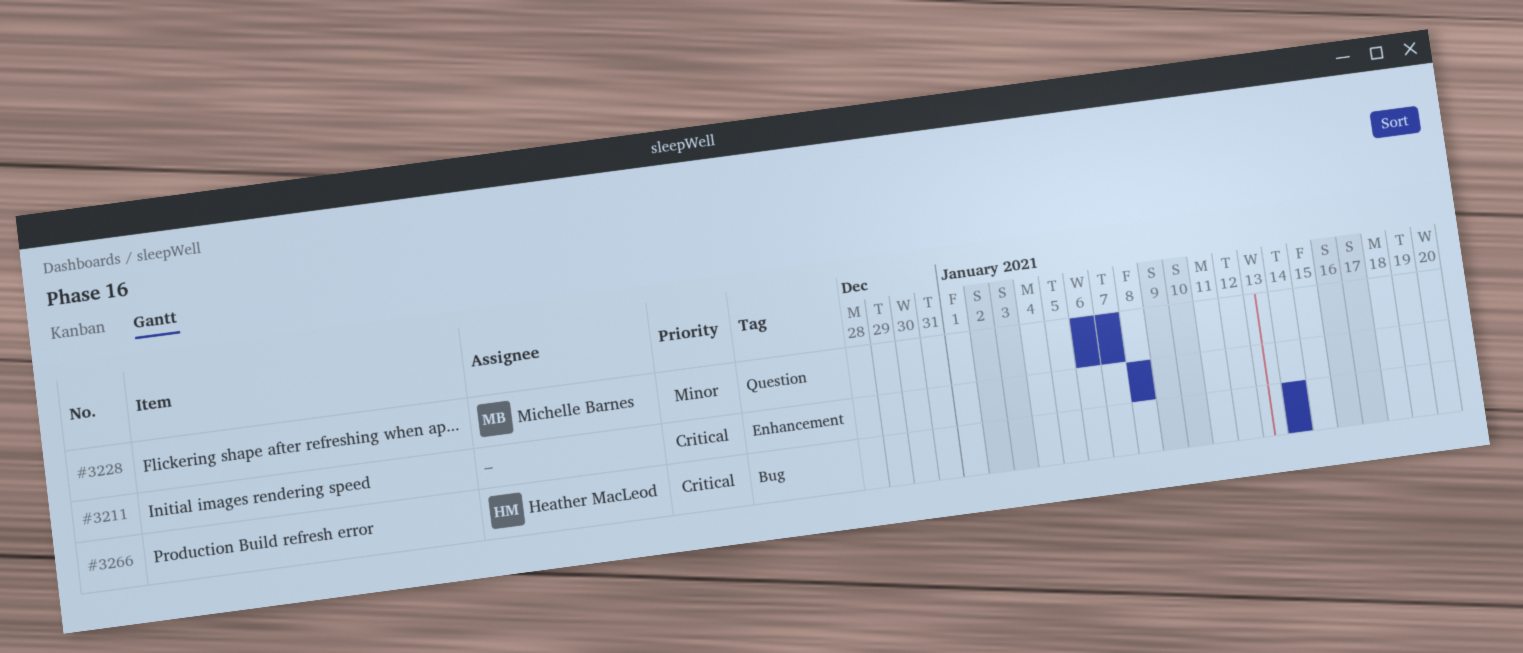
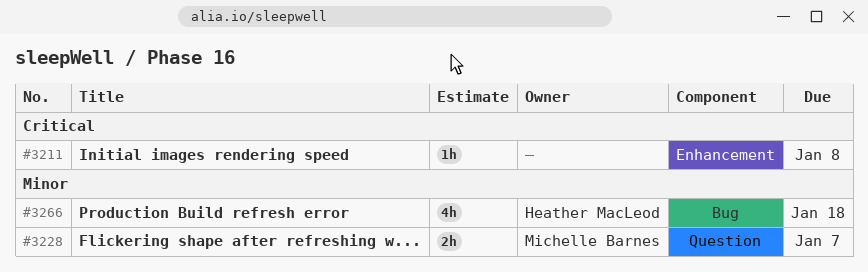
#3266, priority: Critical -> Minor
#3266, due: Jan 14 -> Jan 18

